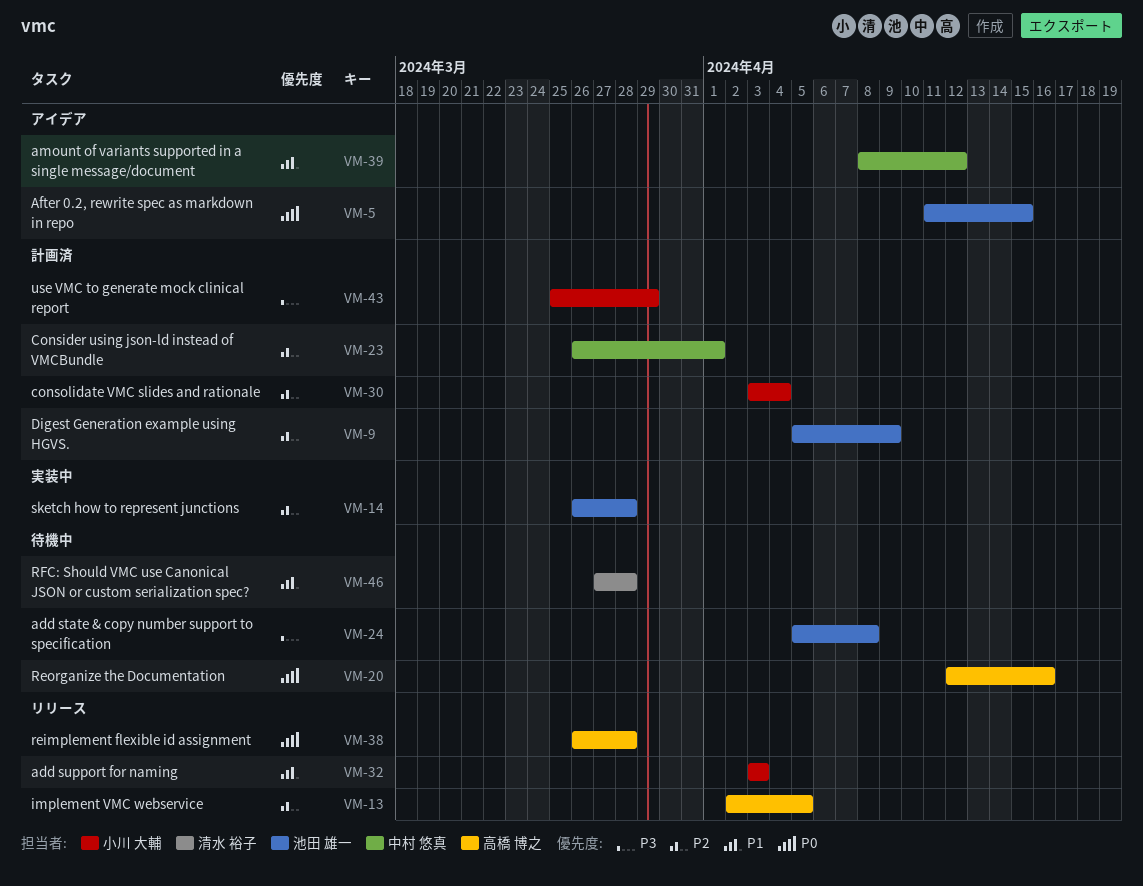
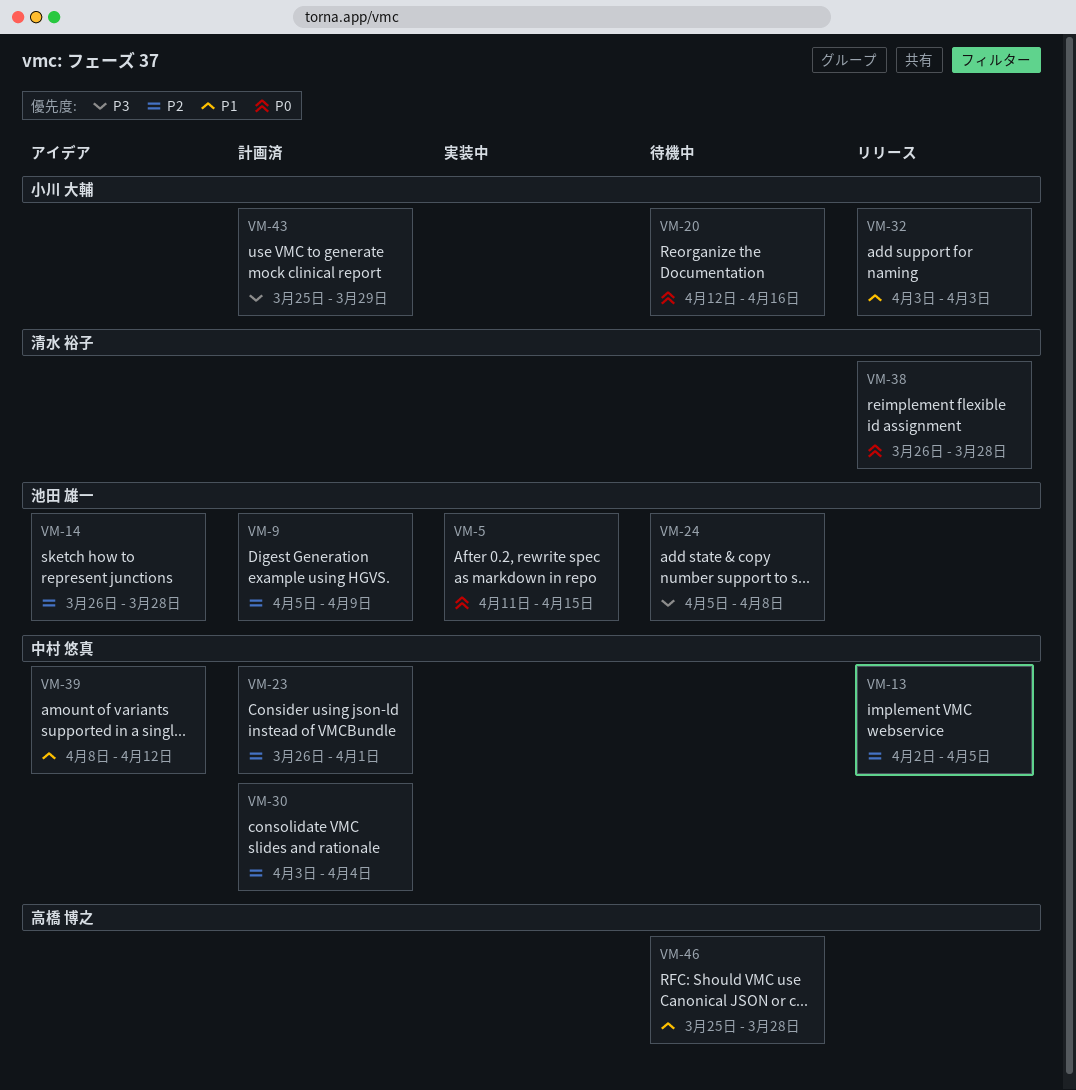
VM-5, status: アイデア -> 実装中
VM-13, owner: 高橋 博之 -> 中村 悠真
VM-14, status: 実装中 -> アイデア
VM-20, owner: 高橋 博之 -> 小川 大輔
VM-30, owner: 小川 大輔 -> 中村 悠真
VM-38, owner: 高橋 博之 -> 清水 裕子
VM-46, owner: 清水 裕子 -> 高橋 博之
VM-46, start: Mar 27 -> Mar 25

